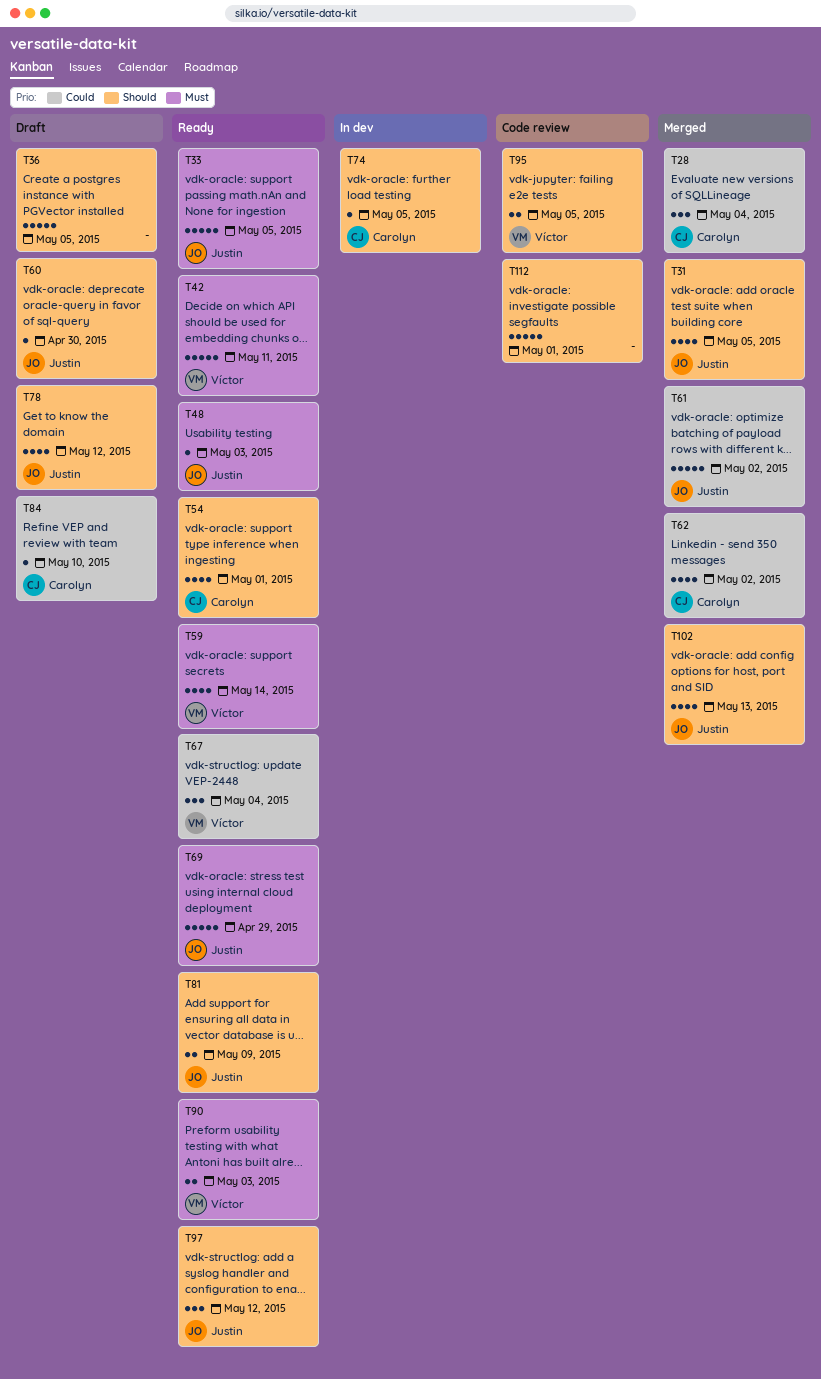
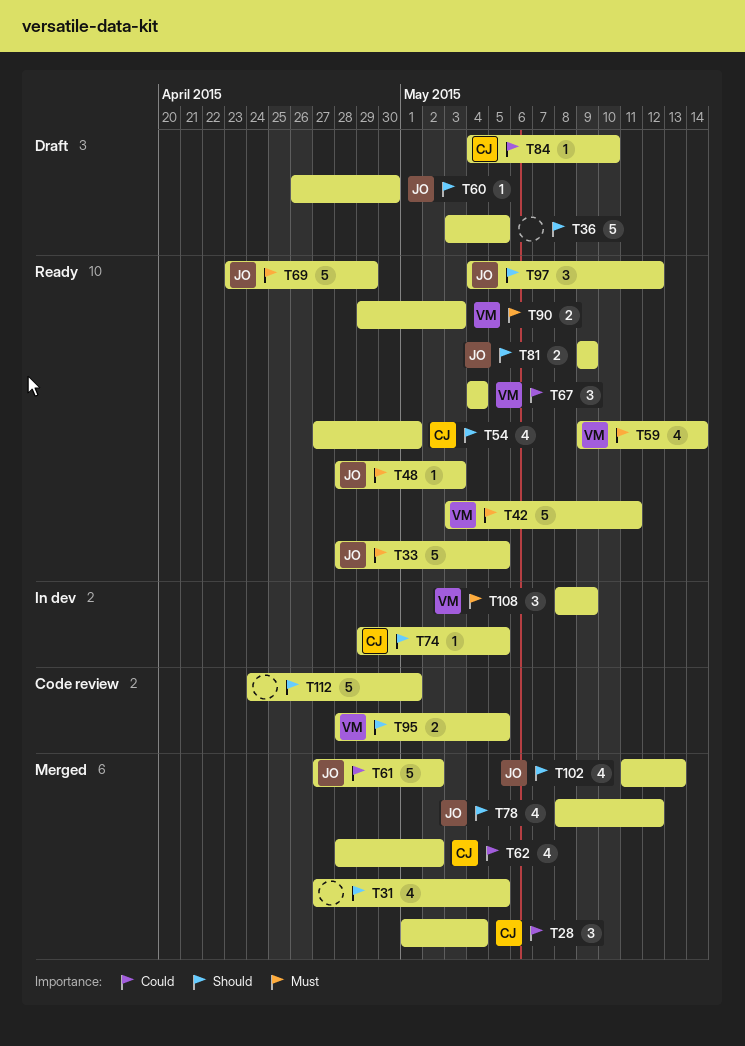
T31, owner: Justin -> none
T78, status: Draft -> Merged
T108: none -> present

